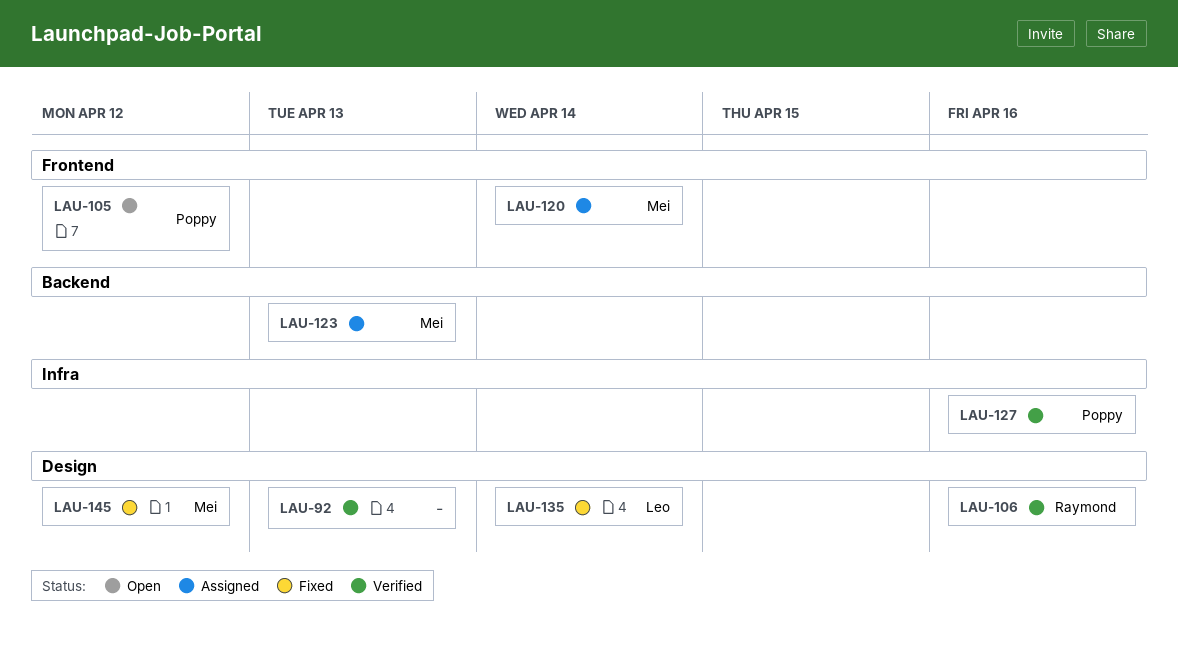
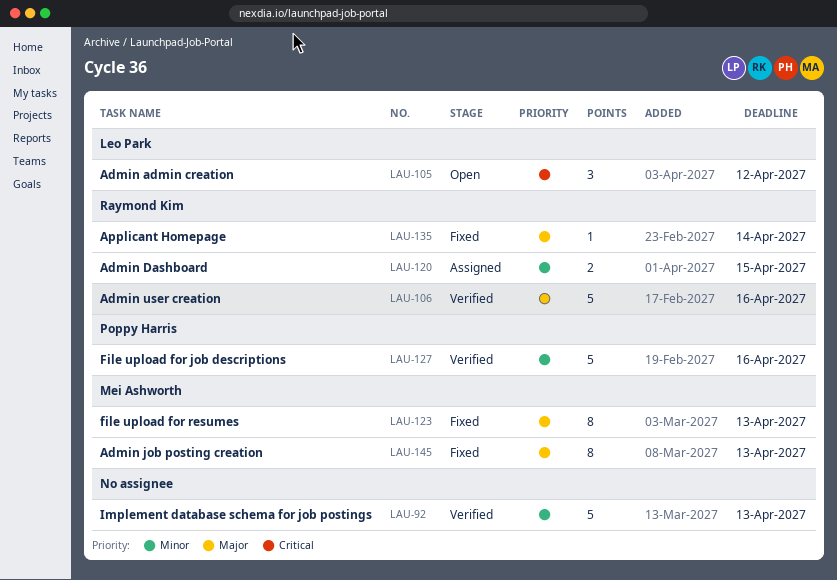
LAU-105, owner: Poppy Harris -> Leo Park
LAU-120, owner: Mei Ashworth -> Raymond Kim
LAU-120, due: Apr 14 -> Apr 15
LAU-123, status: Assigned -> Fixed
LAU-135, owner: Leo Park -> Raymond Kim
LAU-145, due: Apr 12 -> Apr 13

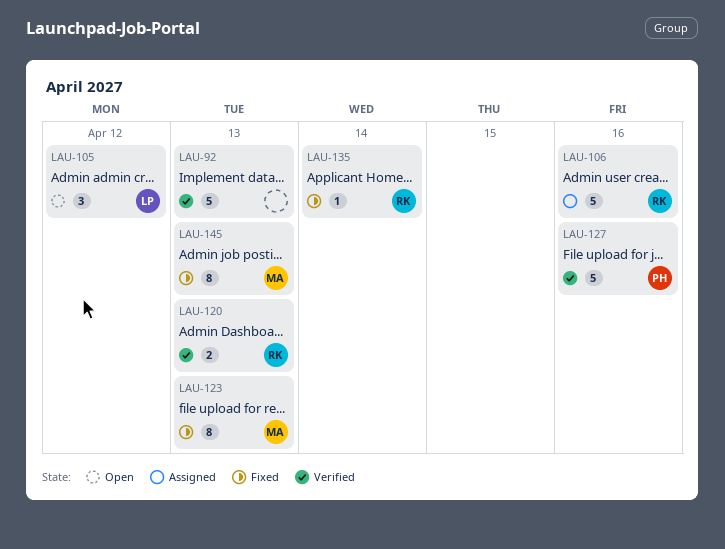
LAU-106, status: Verified -> Assigned
LAU-120, status: Assigned -> Verified
LAU-120, due: Apr 15 -> Apr 13

